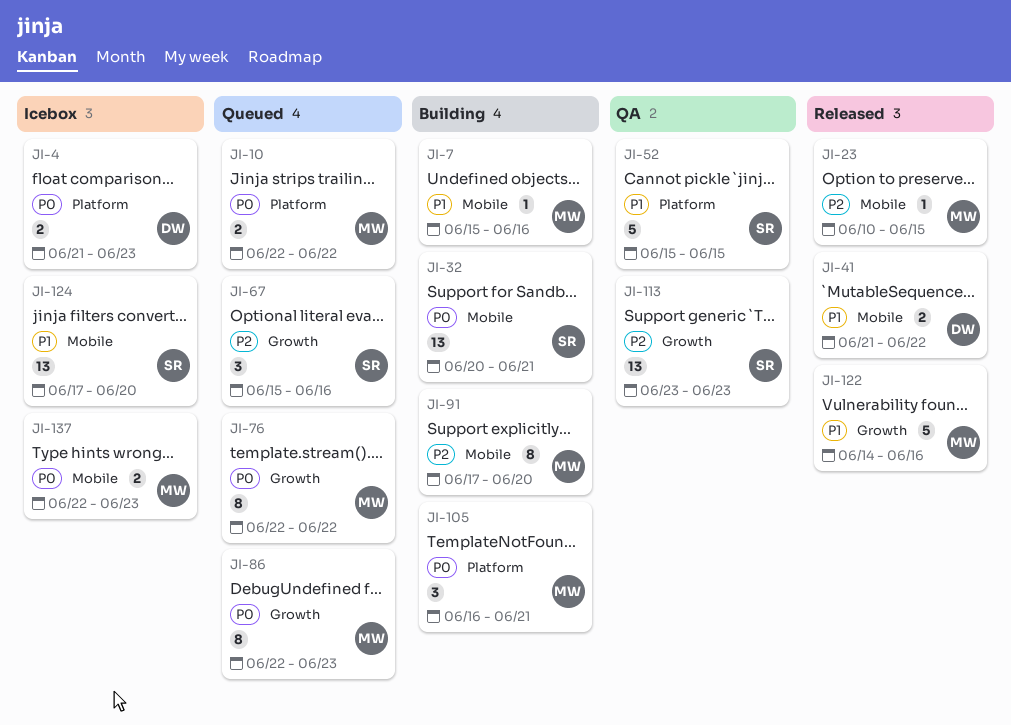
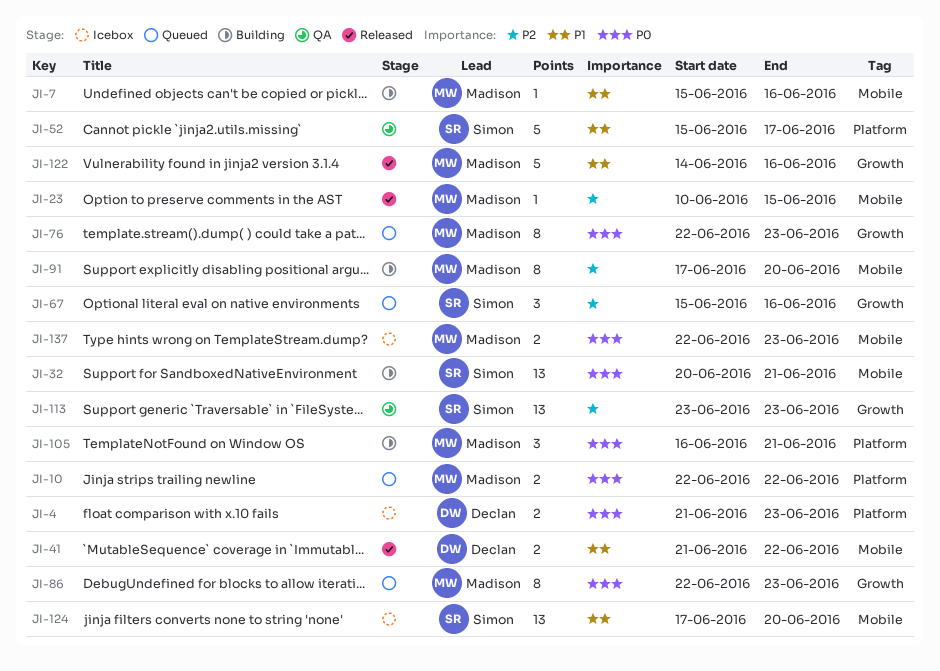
JI-52, due: Jun 15 -> Jun 17
JI-76, due: Jun 22 -> Jun 23

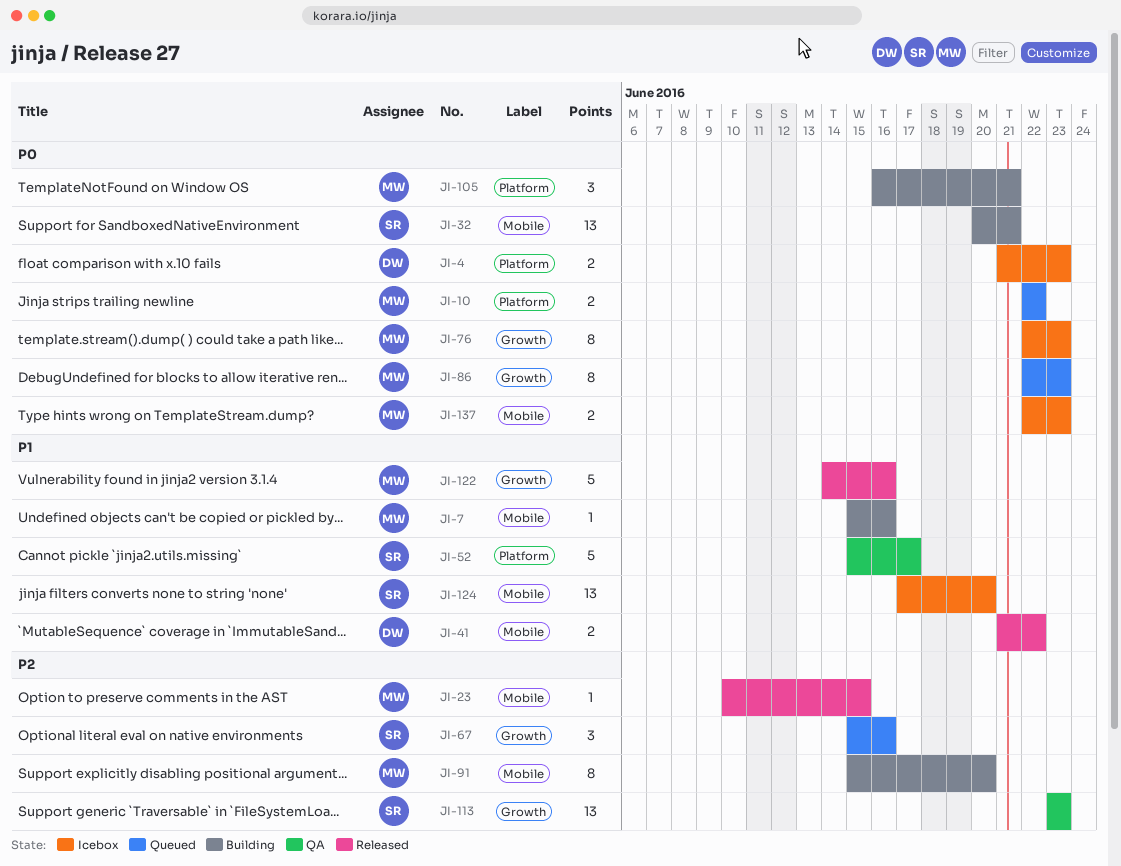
JI-76, status: Queued -> Icebox
JI-91, start: Jun 17 -> Jun 15

